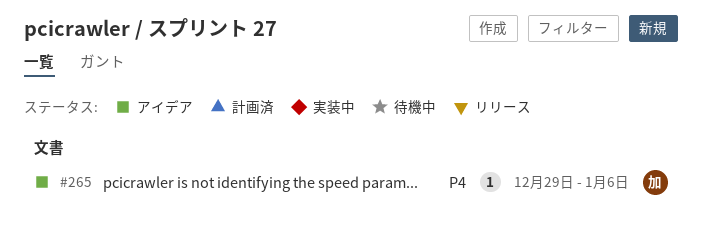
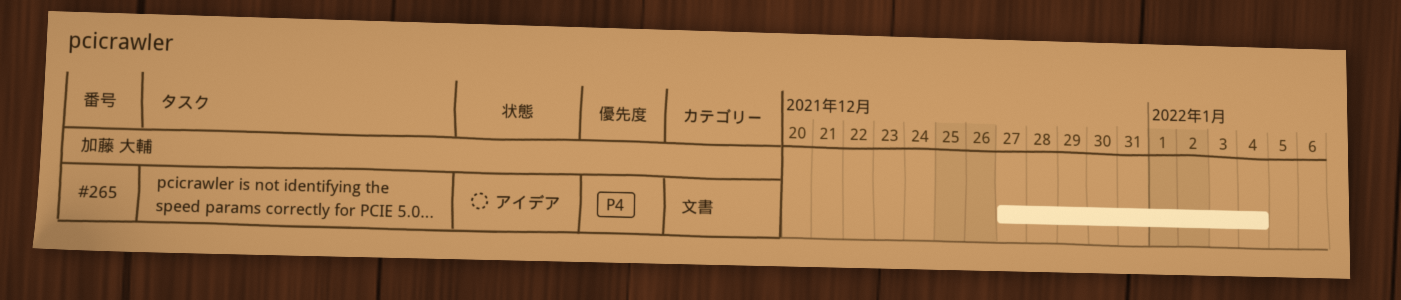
#265, start: Dec 29 -> Dec 27
#265, due: Jan 6 -> Jan 4

